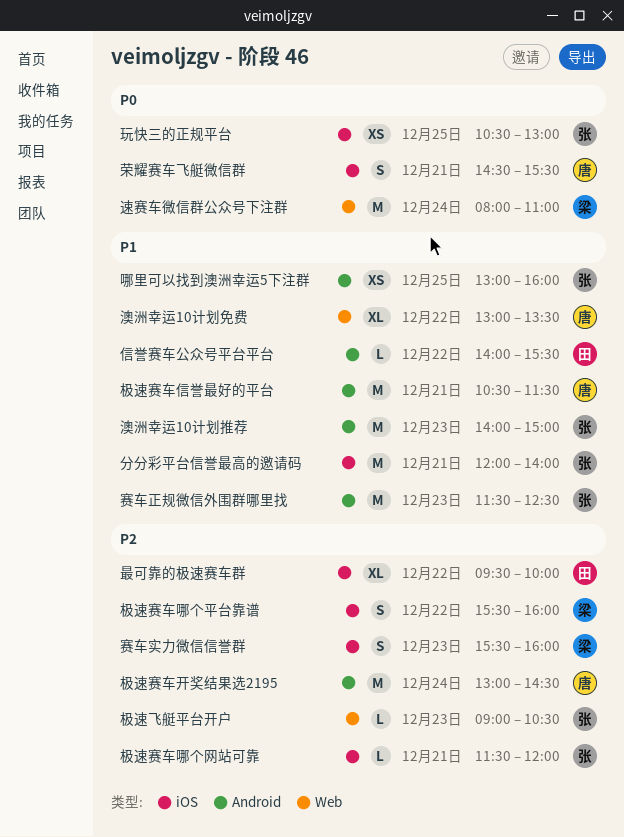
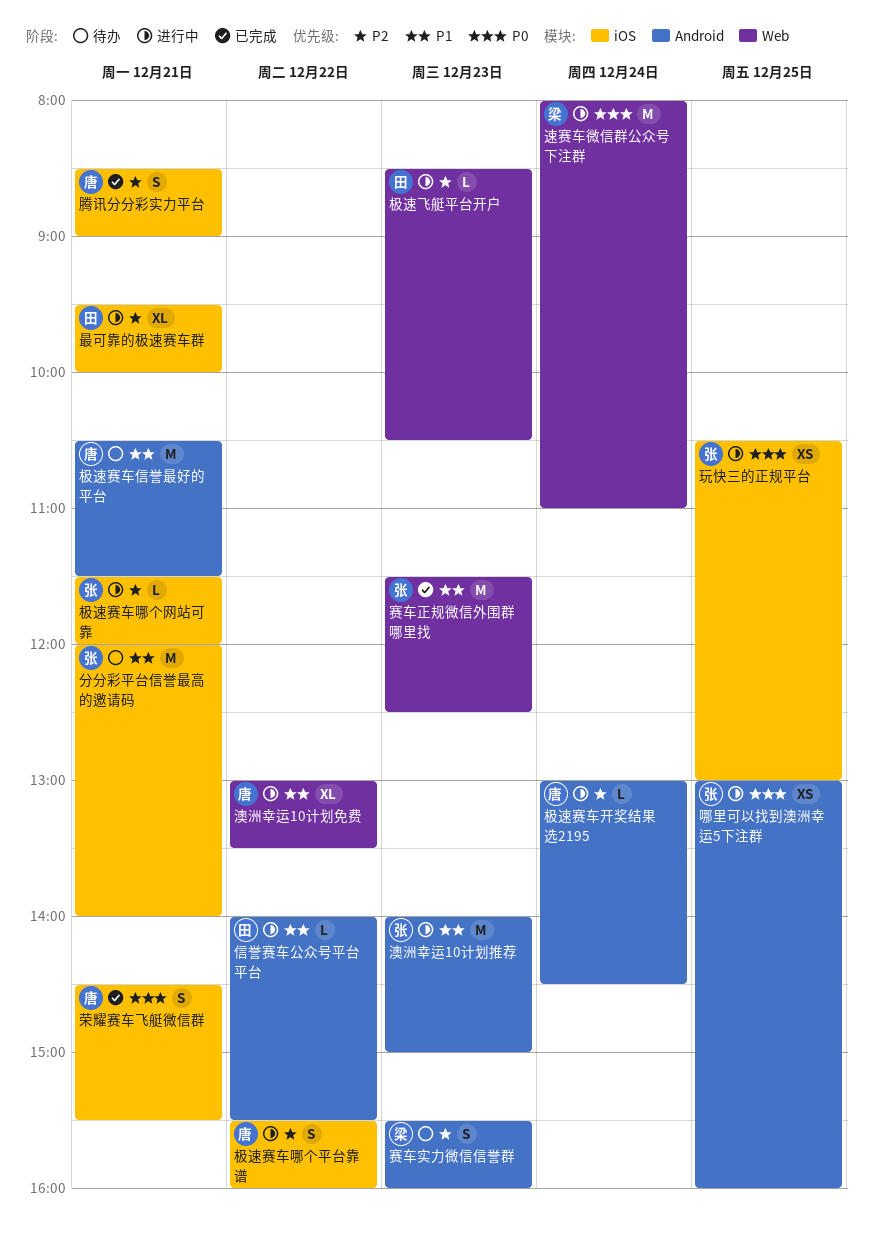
哪里可以找到澳洲幸运5下注群, priority: P1 -> P0
最可靠的极速赛车群, day: Dec 22 -> Dec 21
极速赛车哪个平台靠谱, owner: 梁 -> 唐
极速赛车开奖结果选2195, estimate: M -> L
极速飞艇平台开户, owner: 张 -> 田
极速飞艇平台开户, begins: 09:00 -> 08:30
腾讯分分彩实力平台: none -> present
赛车实力微信信誉群, label: iOS -> Android
赛车正规微信外围群哪里找, label: Android -> Web

